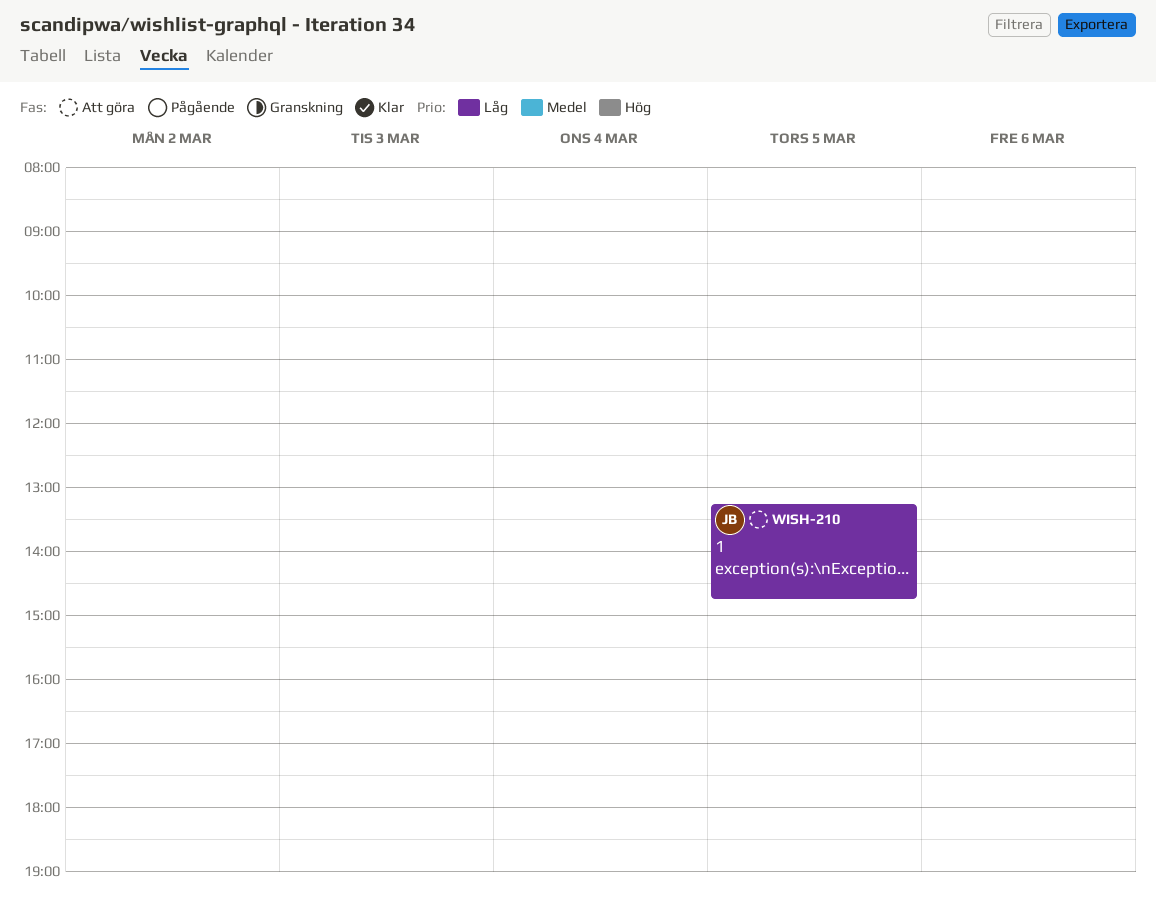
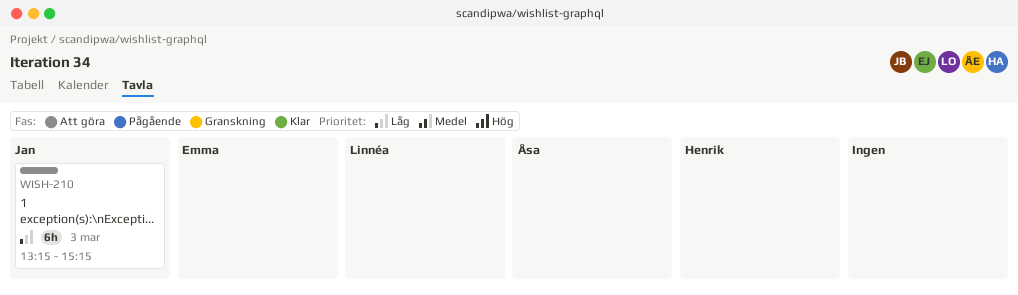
WISH-210, day: Mar 5 -> Mar 3
WISH-210, ends: 14:45 -> 15:15

